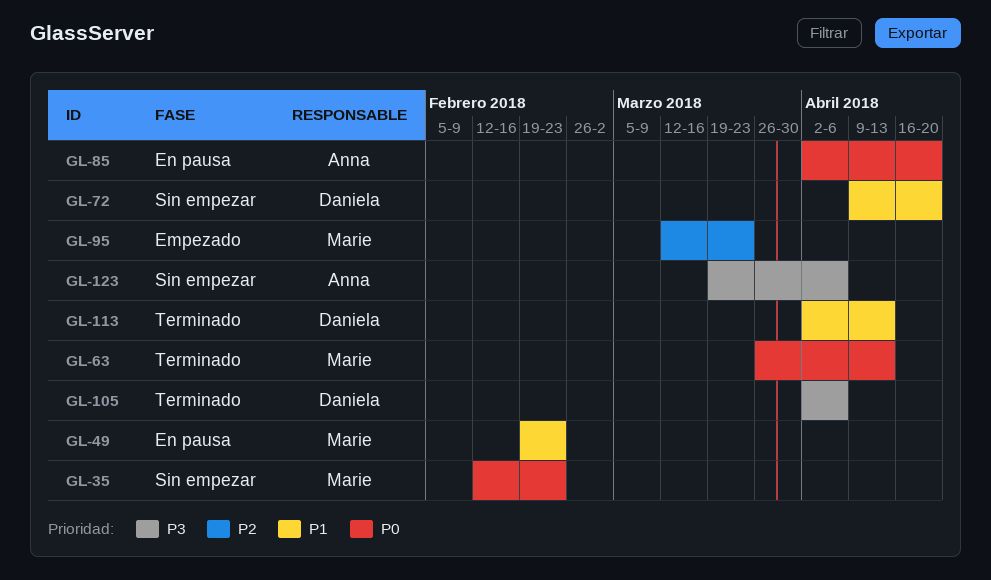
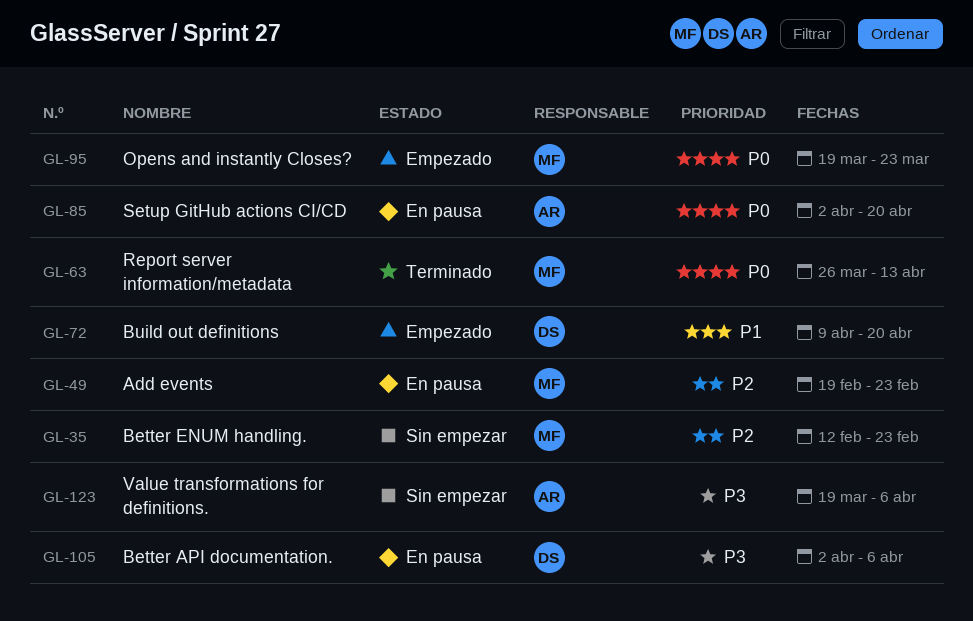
GL-35, priority: P0 -> P2
GL-49, priority: P1 -> P2
GL-72, status: Sin empezar -> Empezado
GL-95, priority: P2 -> P0
GL-95, start: Mar 12 -> Mar 19
GL-105, status: Terminado -> En pausa
GL-113: present -> none

